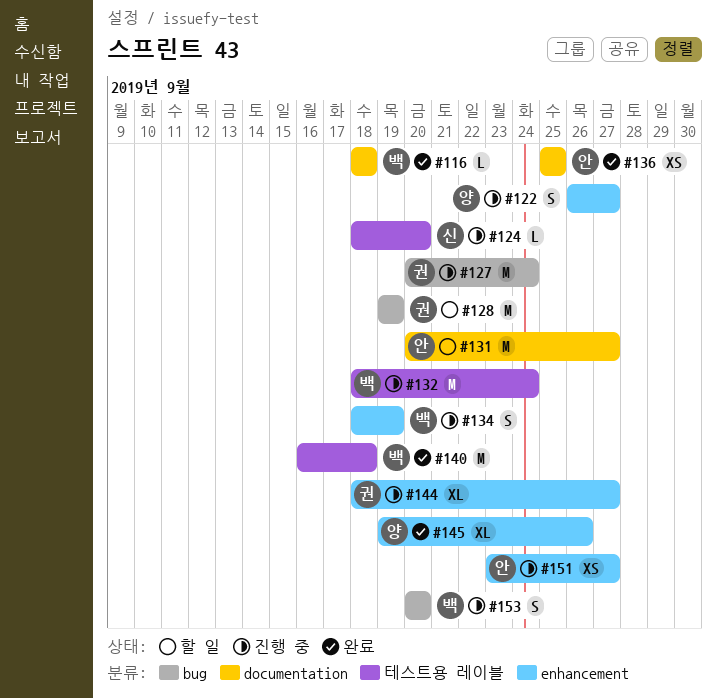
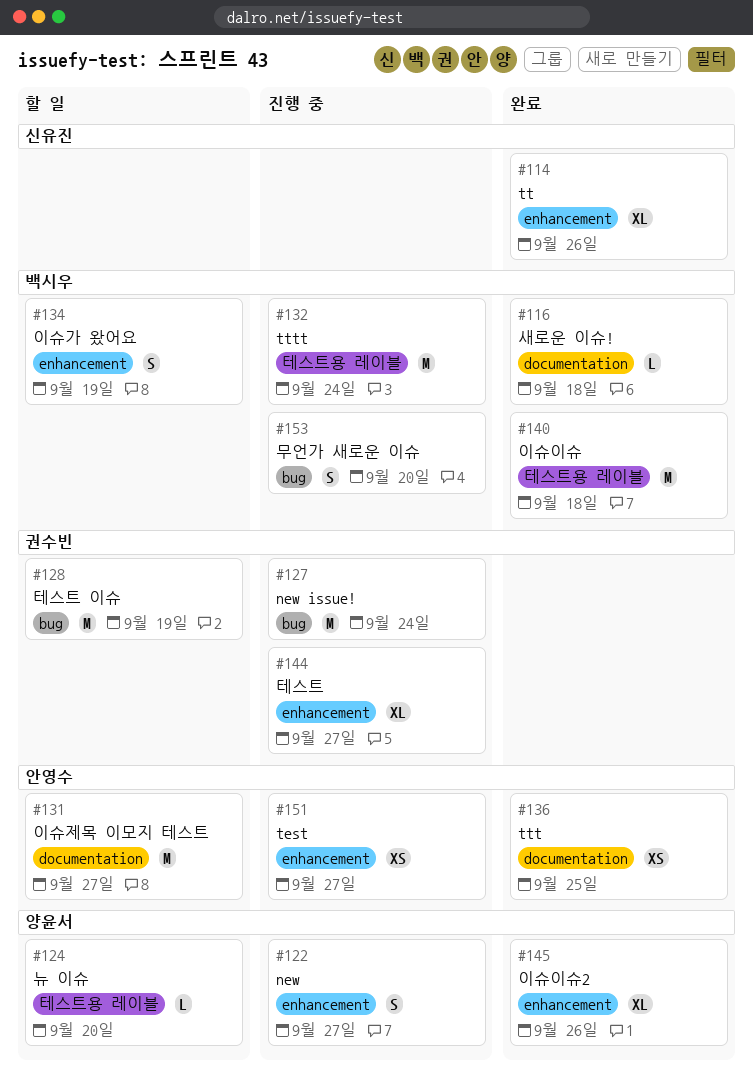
#114: none -> present
#124, status: 진행 중 -> 할 일
#124, owner: 신유진 -> 양윤서
#134, status: 진행 중 -> 할 일

